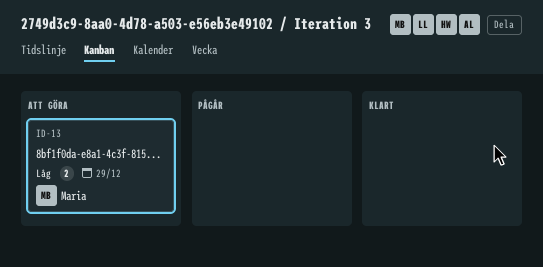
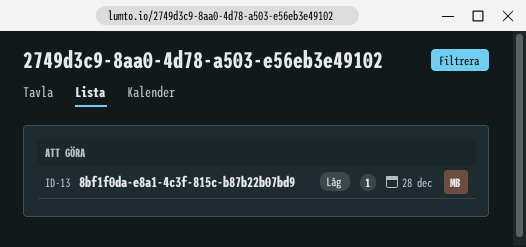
ID-13, estimate: 2 -> 1
ID-13, due: Dec 29 -> Dec 28

